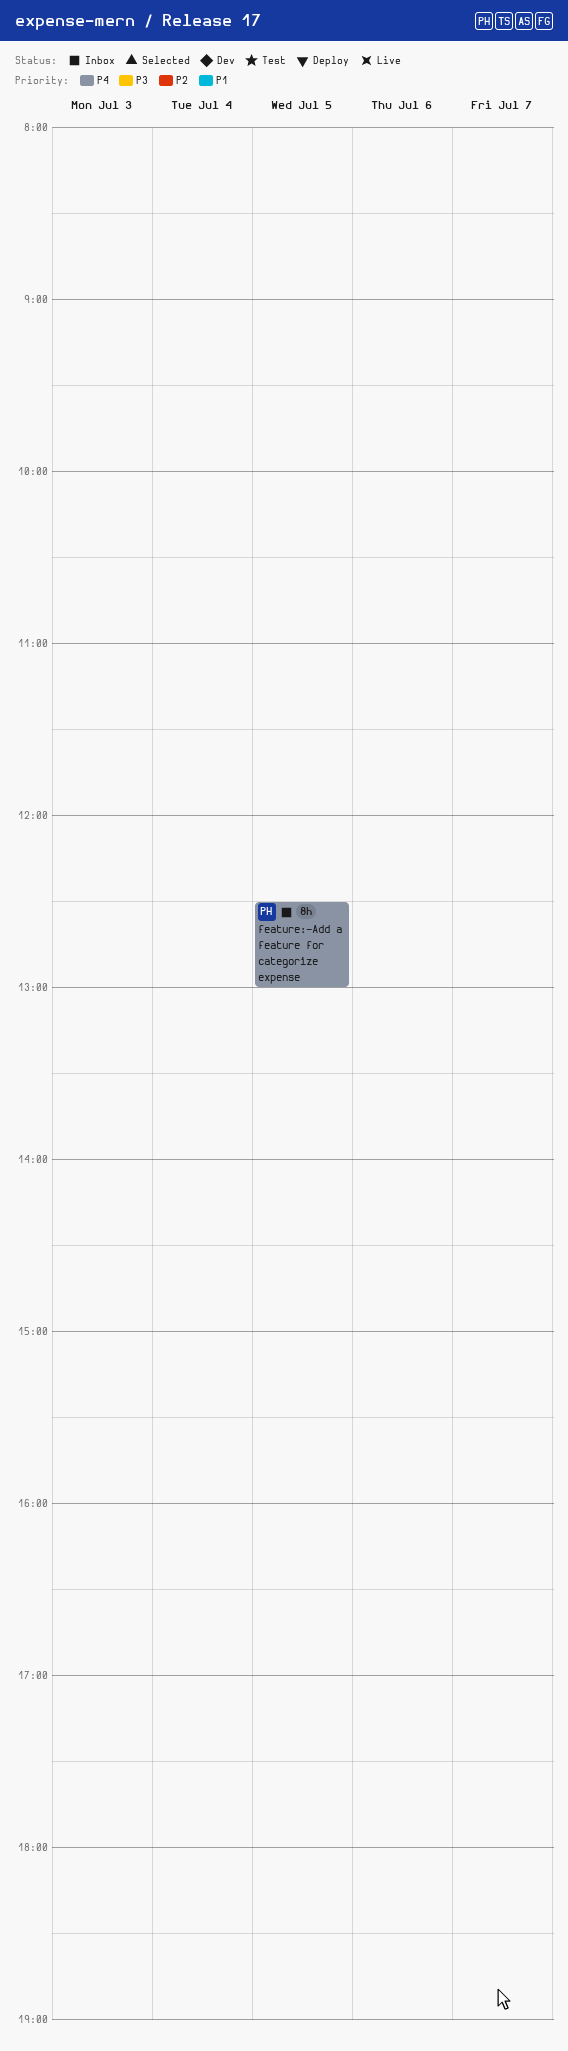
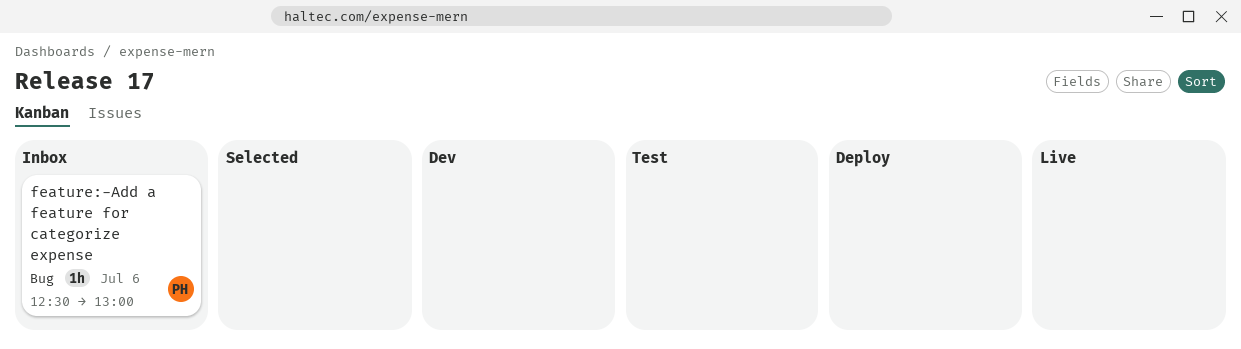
feature:-Add a feature for categorize expense, estimate: 8h -> 1h
feature:-Add a feature for categorize expense, day: Jul 5 -> Jul 6

